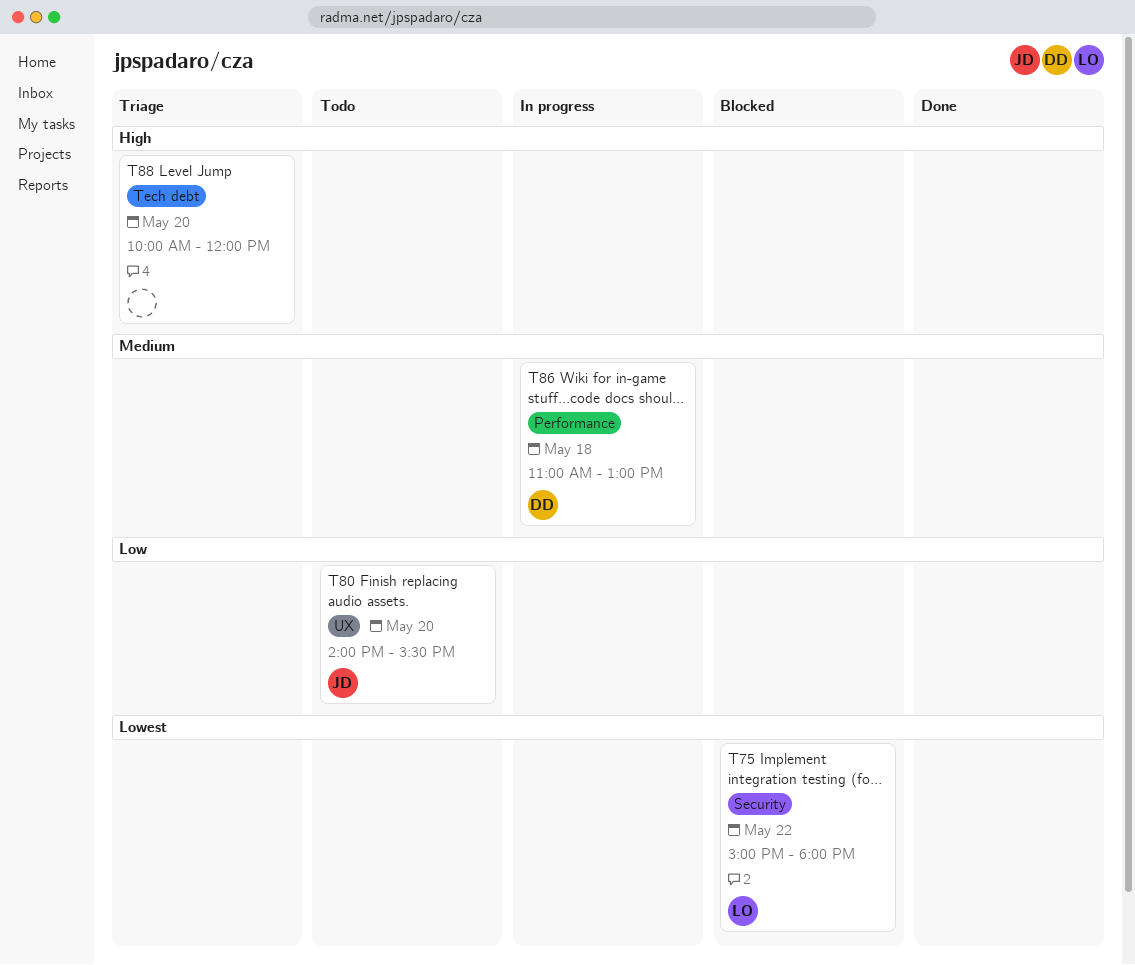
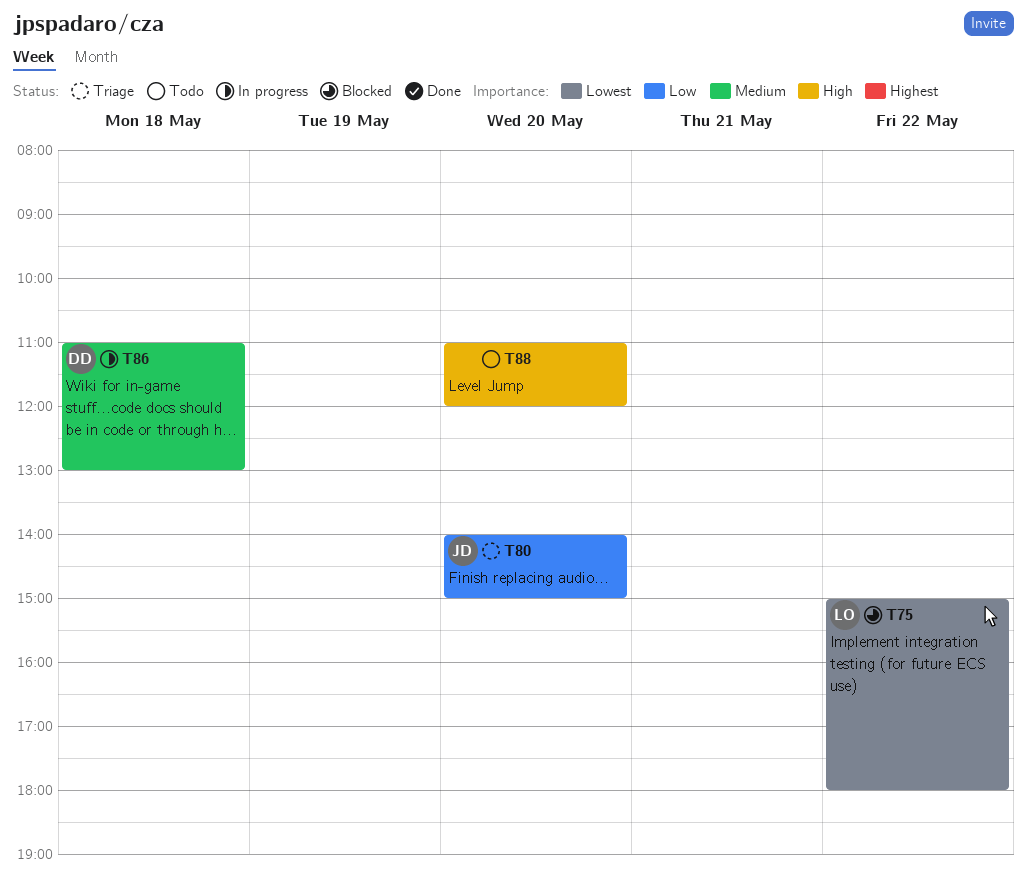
T80, status: Todo -> Triage
T80, ends: 15:30 -> 15:00
T88, status: Triage -> Todo
T88, begins: 10:00 -> 11:00

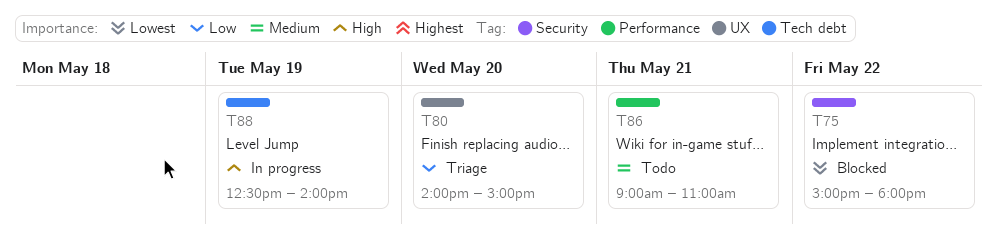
T86, status: In progress -> Todo
T86, day: May 18 -> May 21
T86, begins: 11:00 -> 09:00
T86, ends: 13:00 -> 11:00
T88, status: Todo -> In progress
T88, day: May 20 -> May 19
T88, begins: 11:00 -> 12:30
T88, ends: 12:00 -> 14:00

